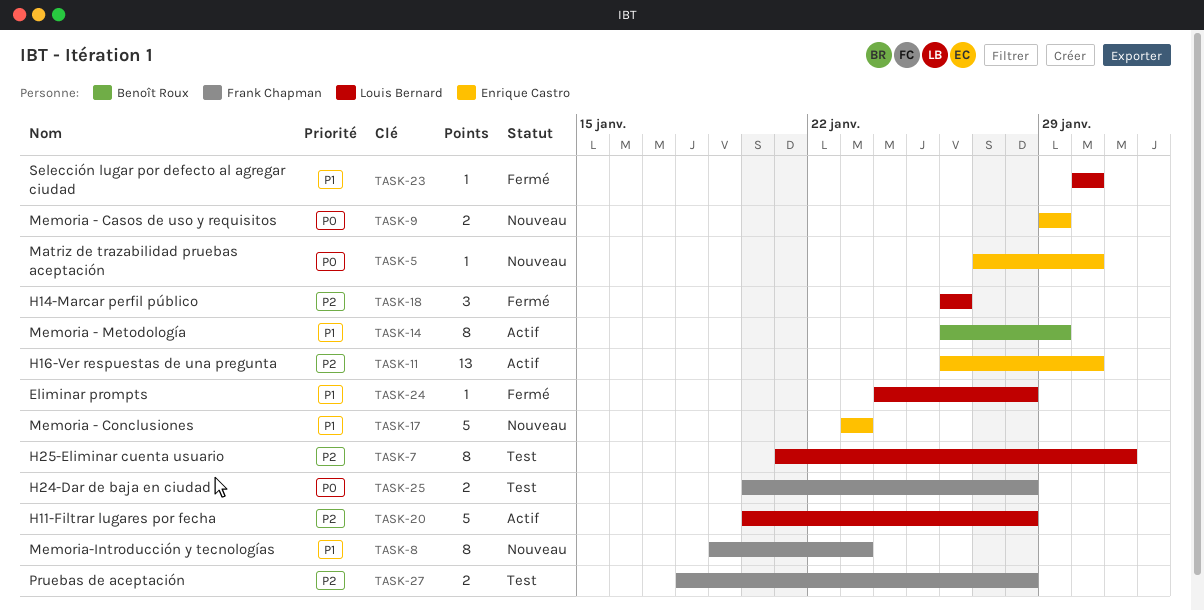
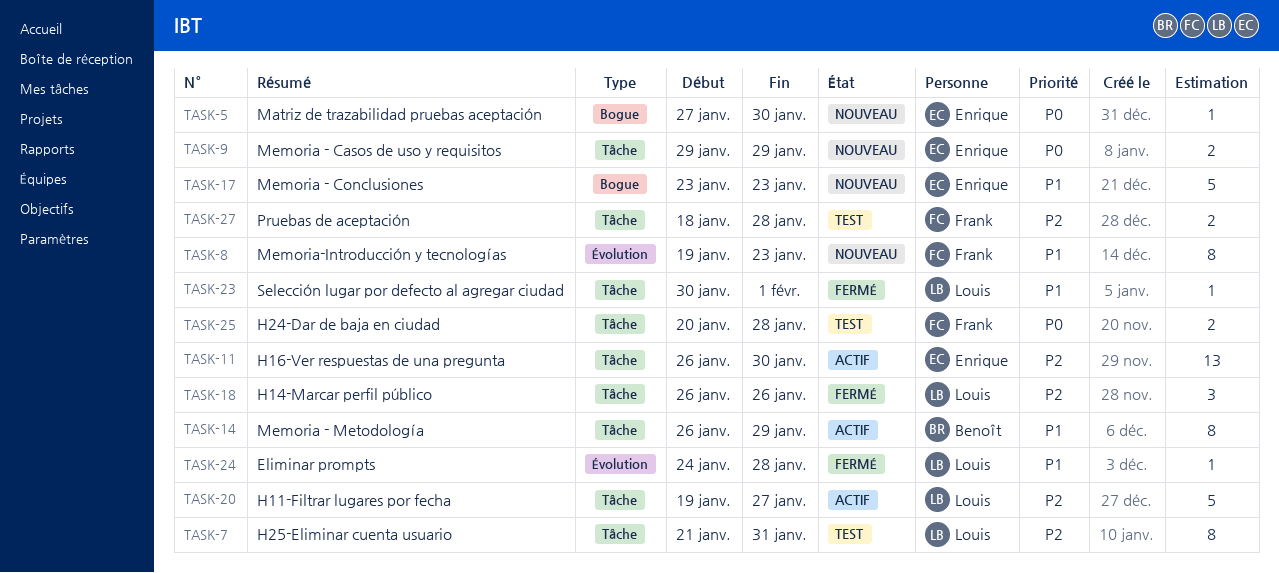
TASK-20, start: Jan 20 -> Jan 19
TASK-20, due: Jan 28 -> Jan 27
TASK-23, due: Jan 30 -> Feb 1

